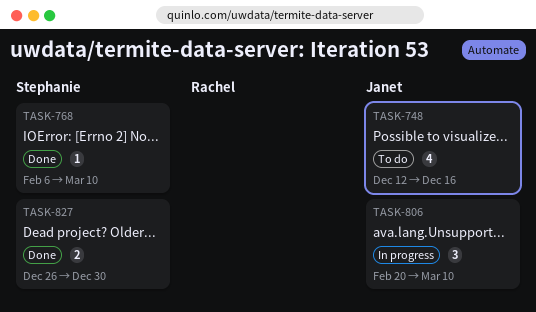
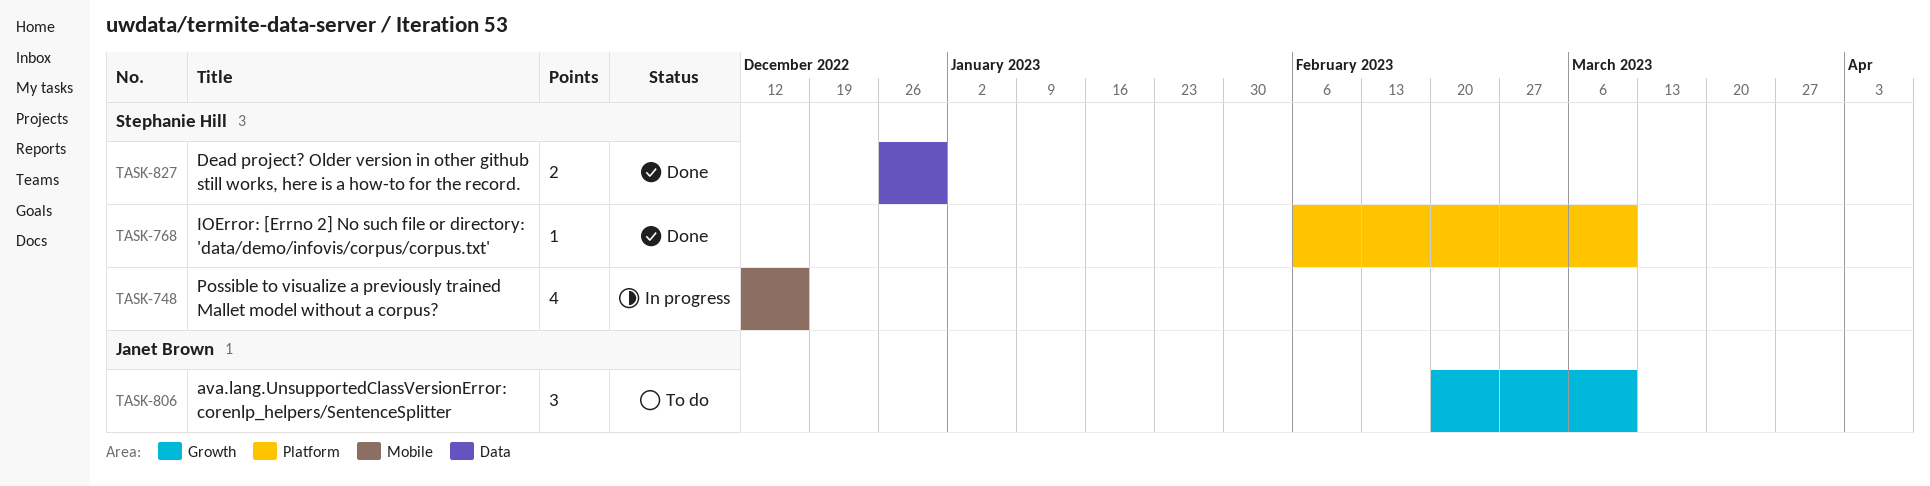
TASK-748, status: To do -> In progress
TASK-748, owner: Janet Brown -> Stephanie Hill
TASK-806, status: In progress -> To do

